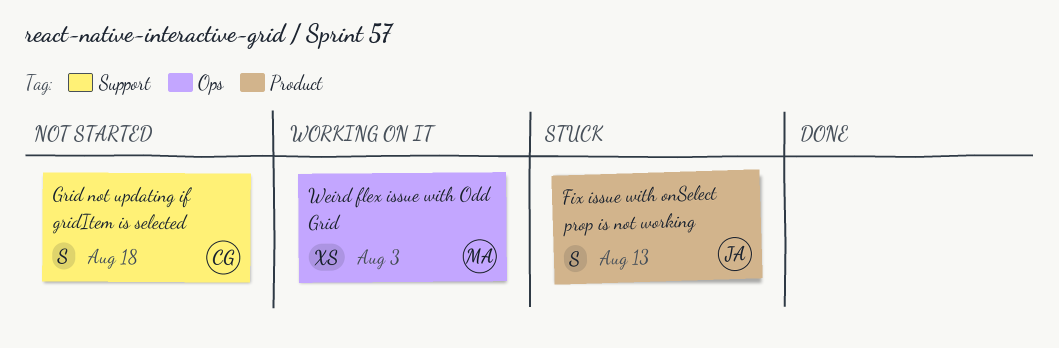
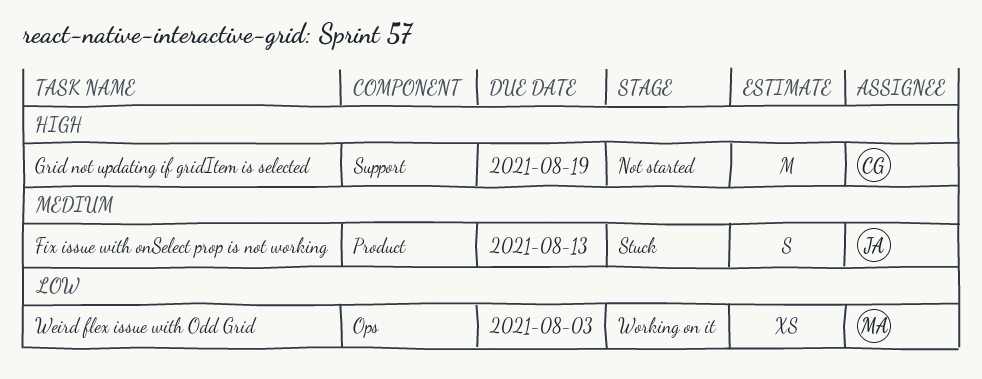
Grid not updating if gridItem is selected, estimate: S -> M
Grid not updating if gridItem is selected, due: Aug 18 -> Aug 19

